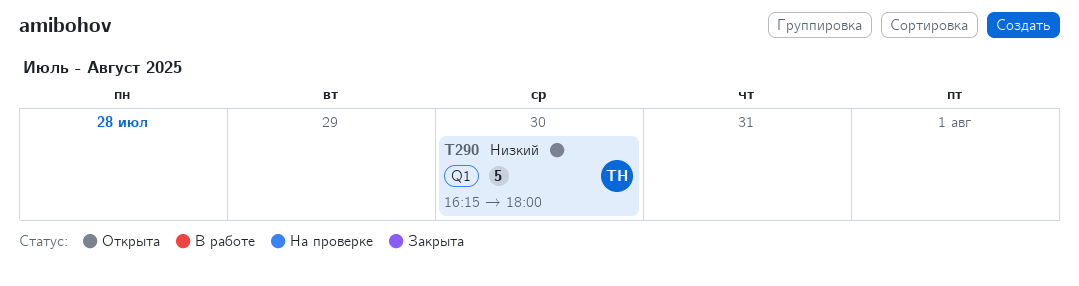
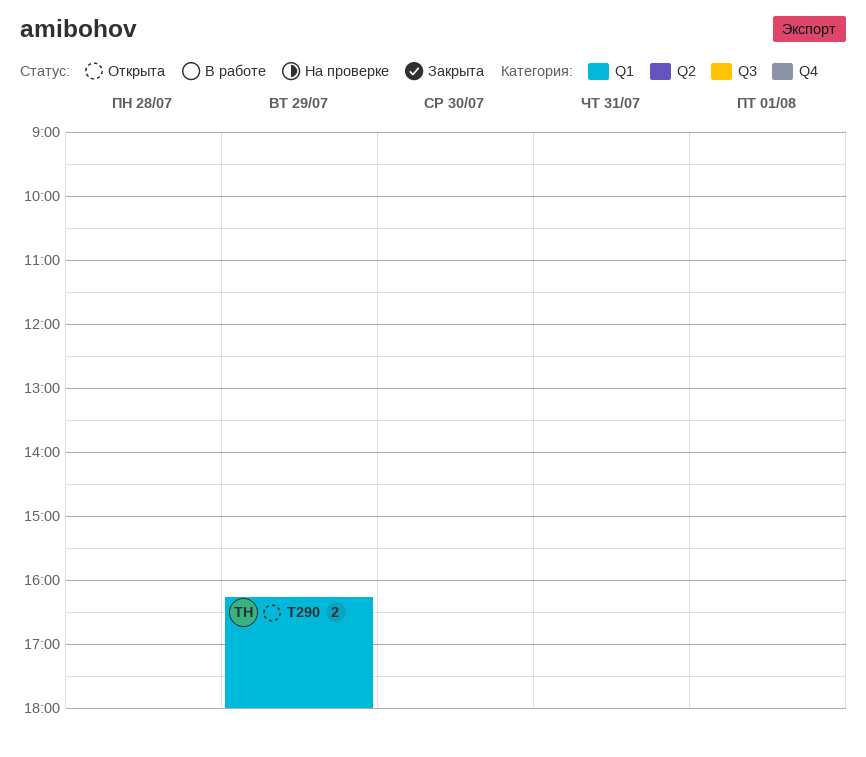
T290, estimate: 5 -> 2
T290, day: Jul 30 -> Jul 29

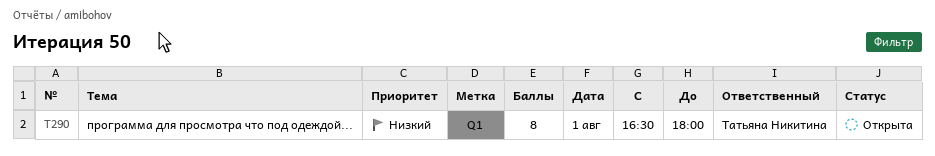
T290, estimate: 2 -> 8
T290, day: Jul 29 -> Aug 1
T290, begins: 16:15 -> 16:30

